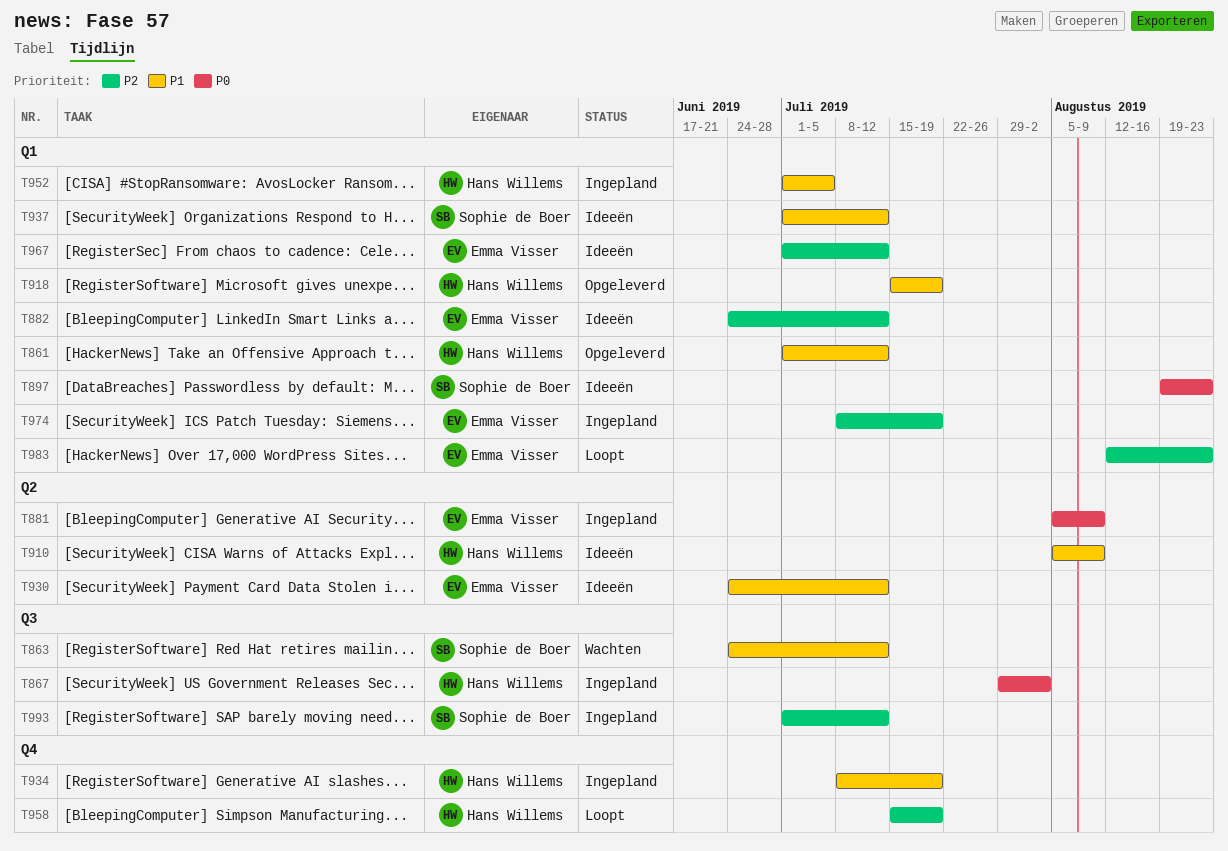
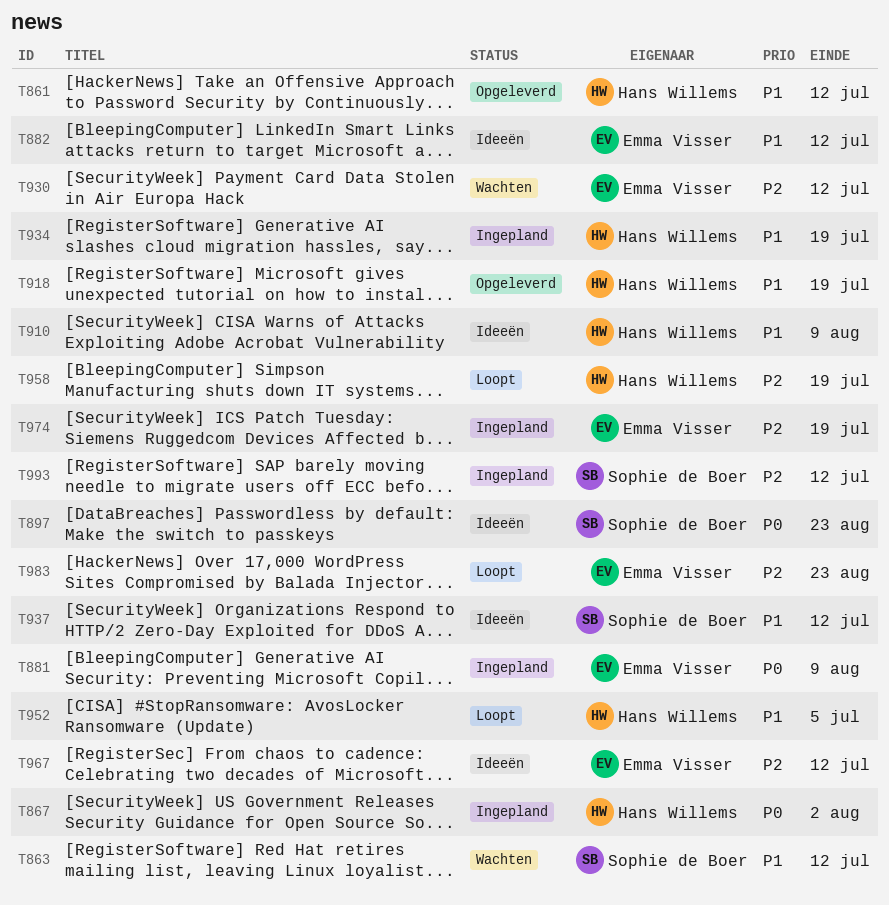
T882, priority: P2 -> P1
T930, status: Ideeën -> Wachten
T930, priority: P1 -> P2
T952, status: Ingepland -> Loopt

